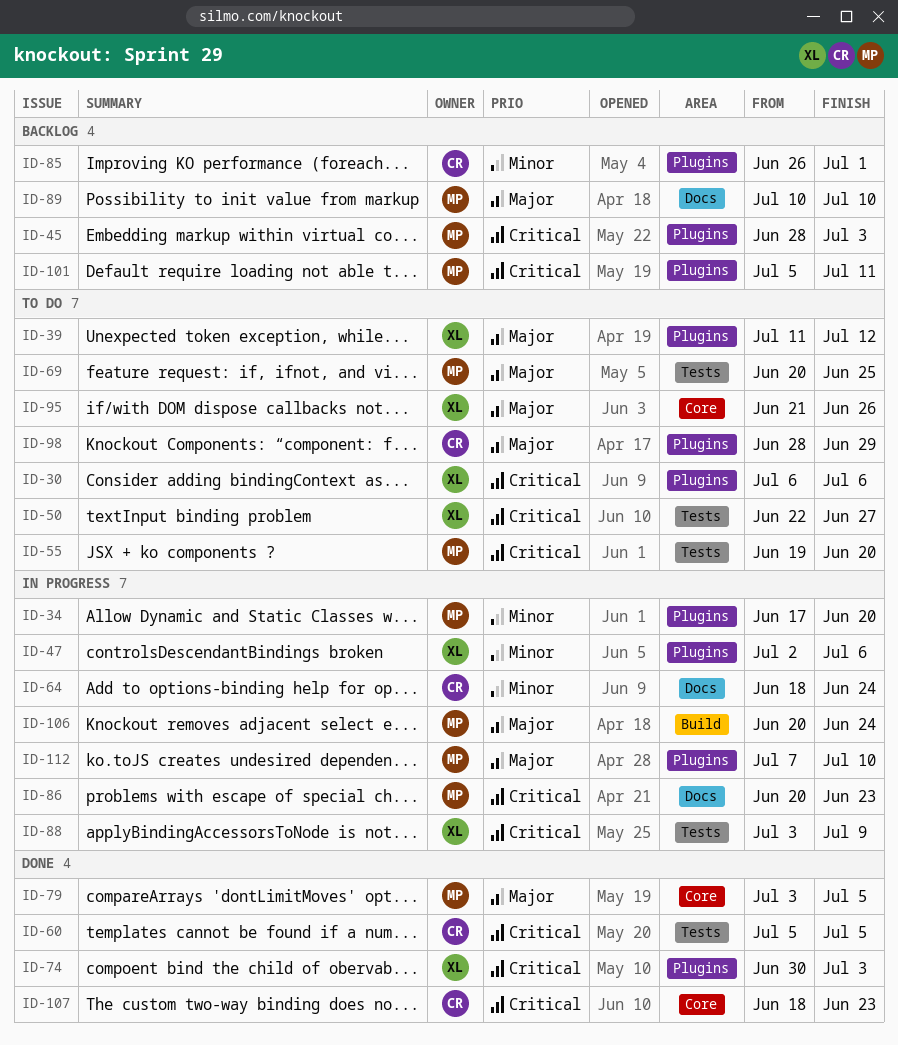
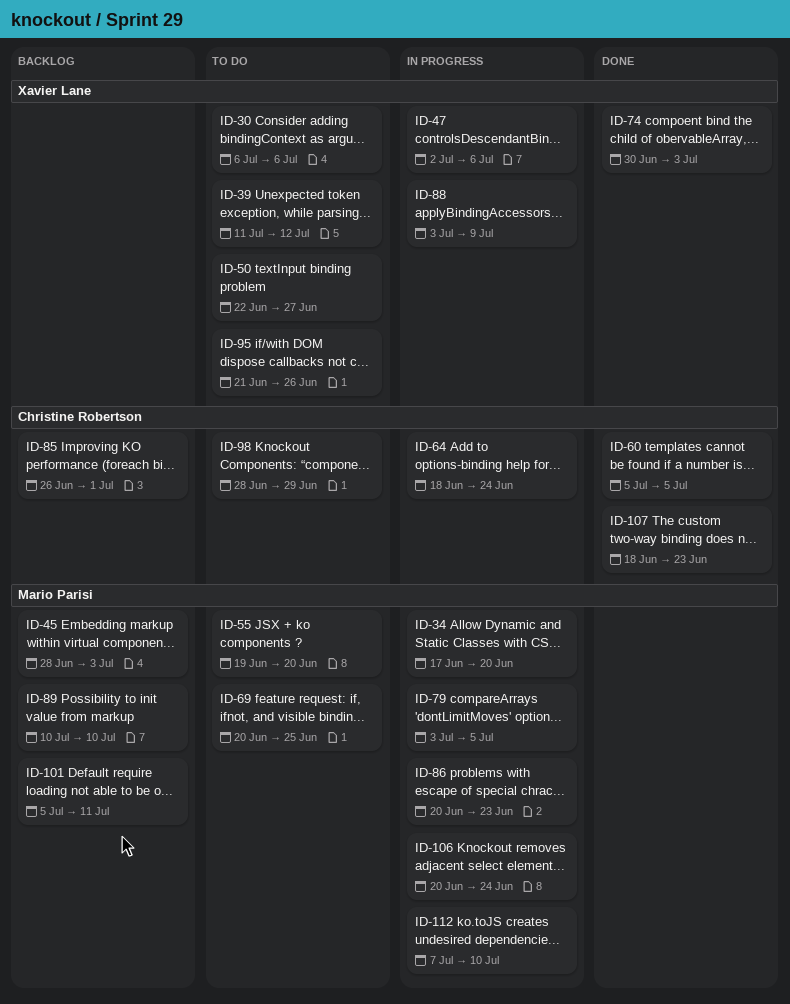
ID-79, status: Done -> In progress

